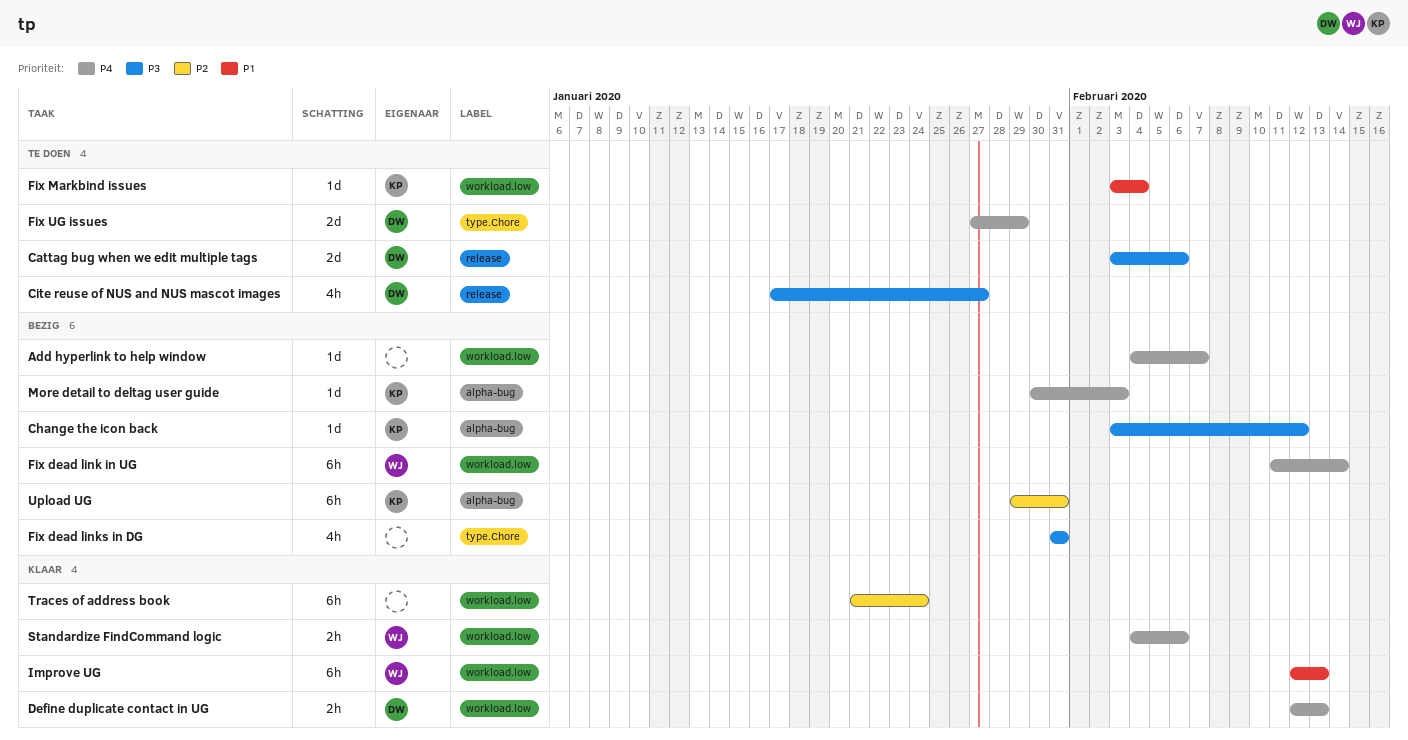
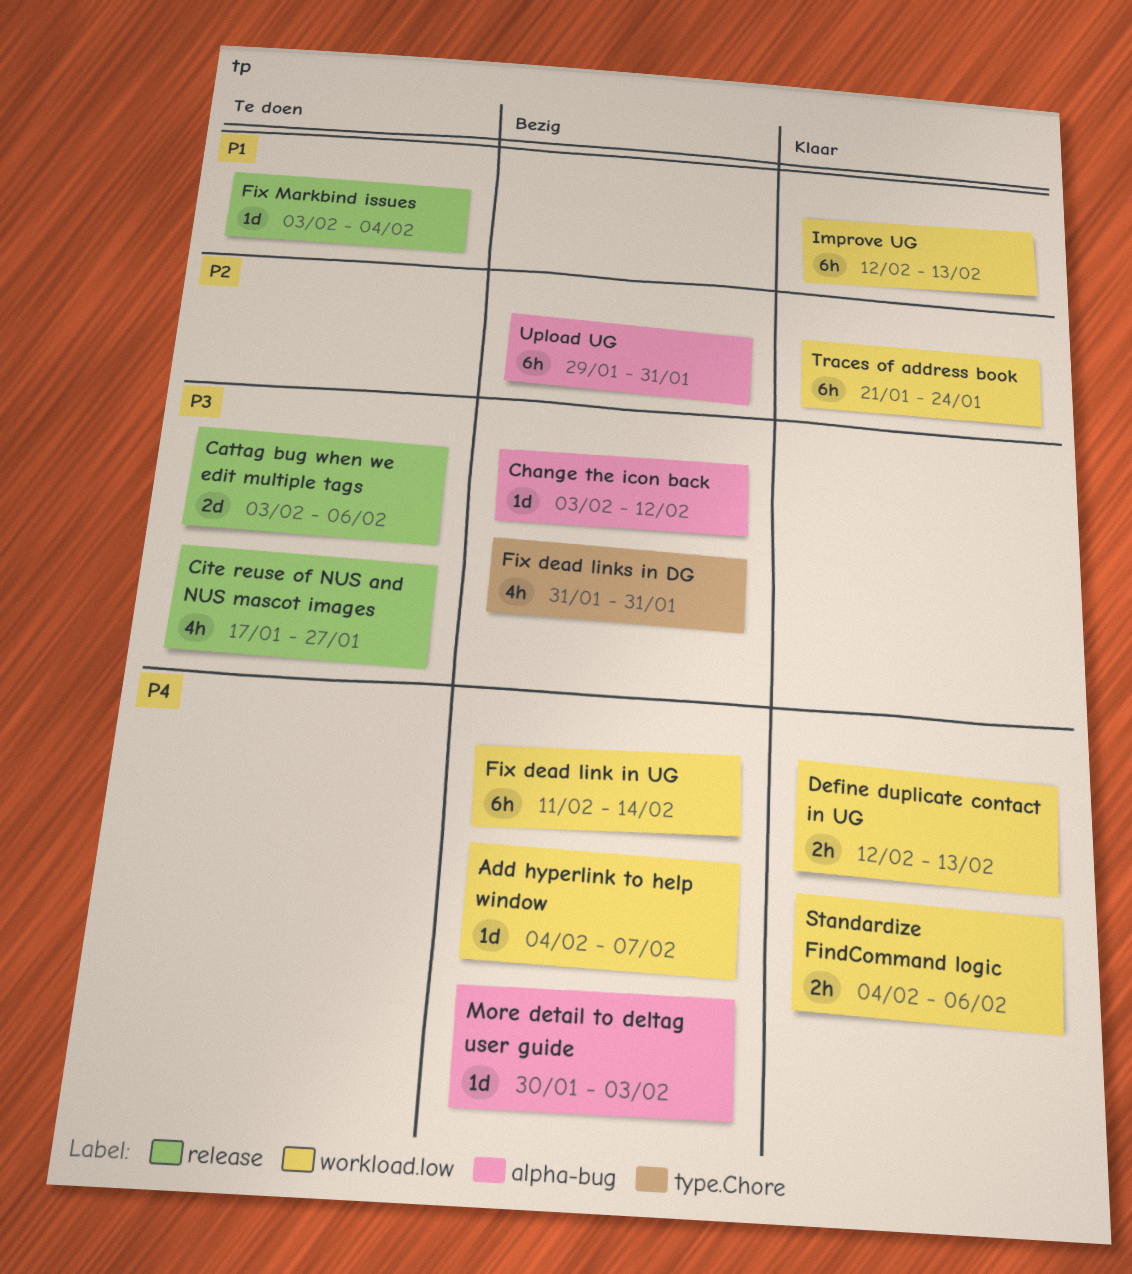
Fix Markbind issues, label: workload.low -> release
Fix UG issues: present -> none

